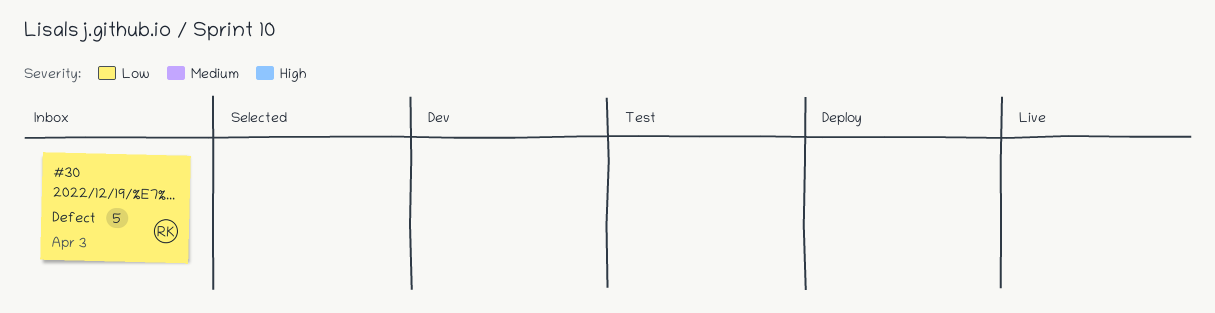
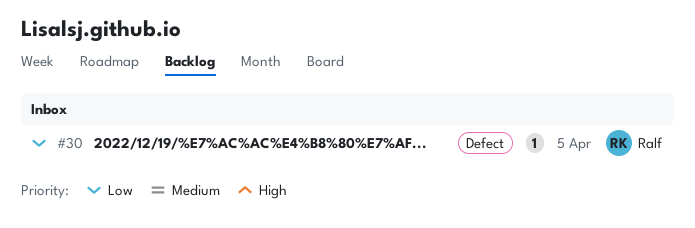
#30, estimate: 5 -> 1
#30, due: Apr 3 -> Apr 5

